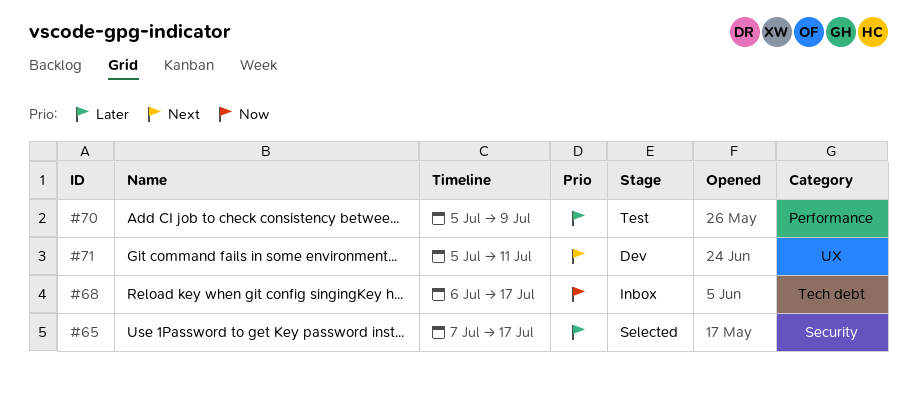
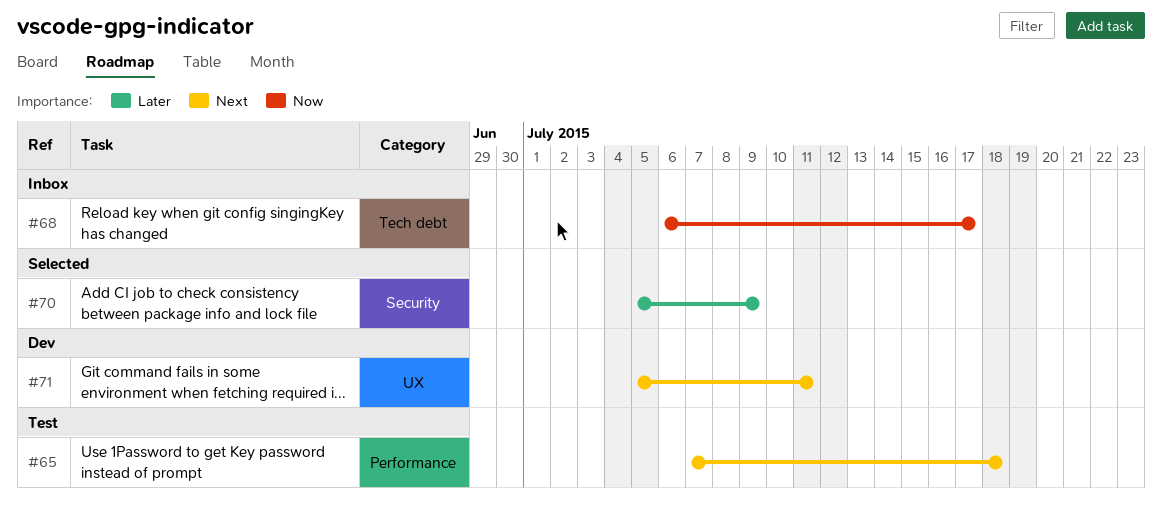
#65, status: Selected -> Test
#65, priority: Later -> Next
#65, label: Security -> Performance
#65, due: Jul 17 -> Jul 18
#70, status: Test -> Selected
#70, label: Performance -> Security

